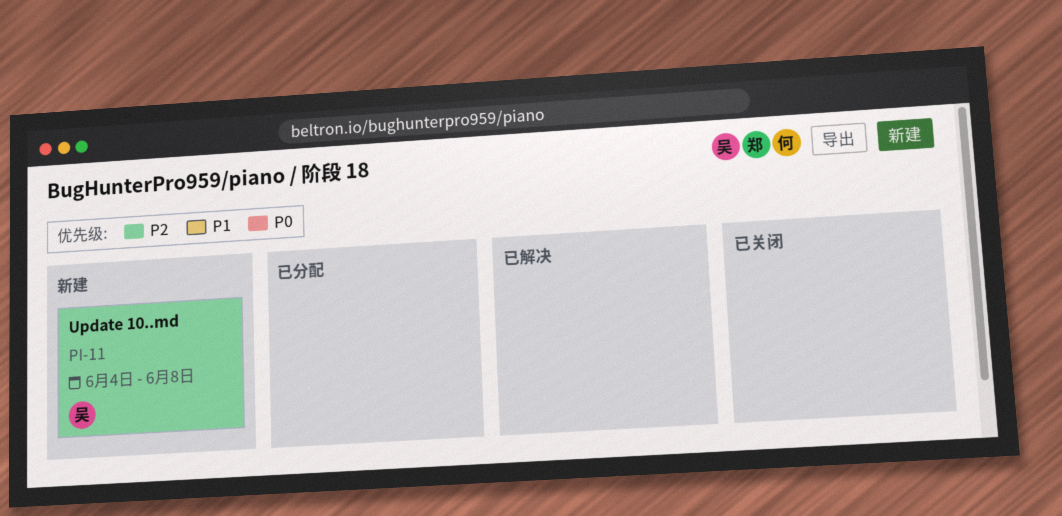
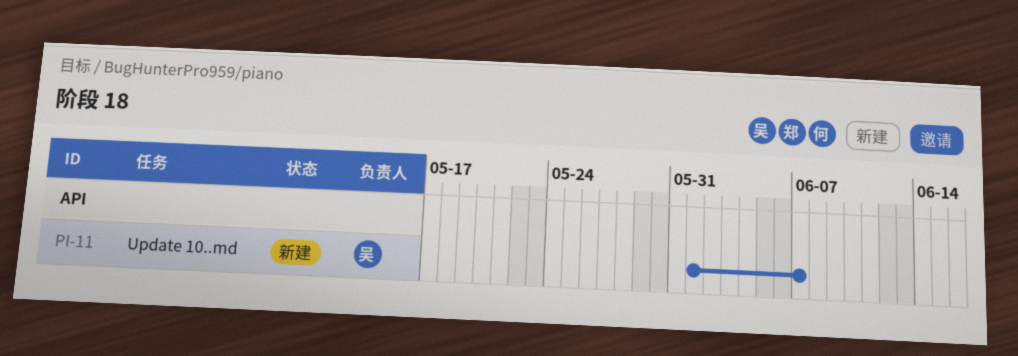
PI-11, start: Jun 4 -> Jun 1
PI-11, due: Jun 8 -> Jun 7

